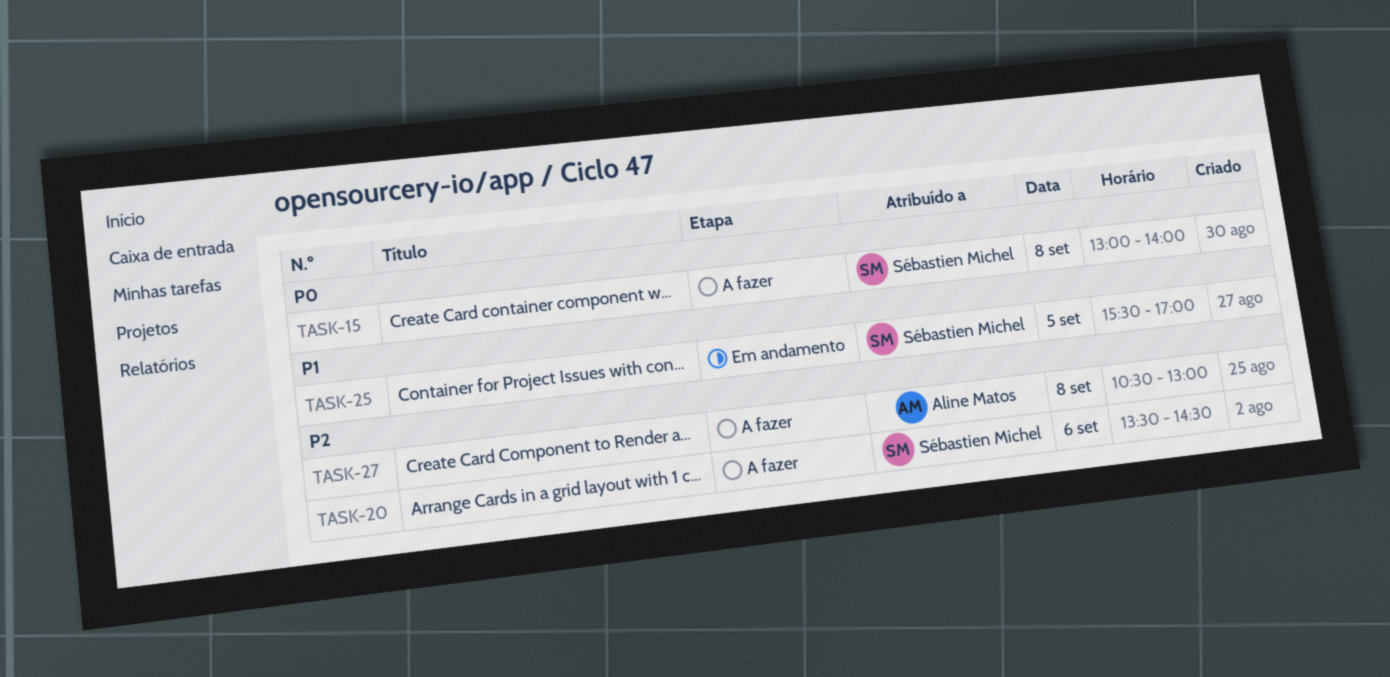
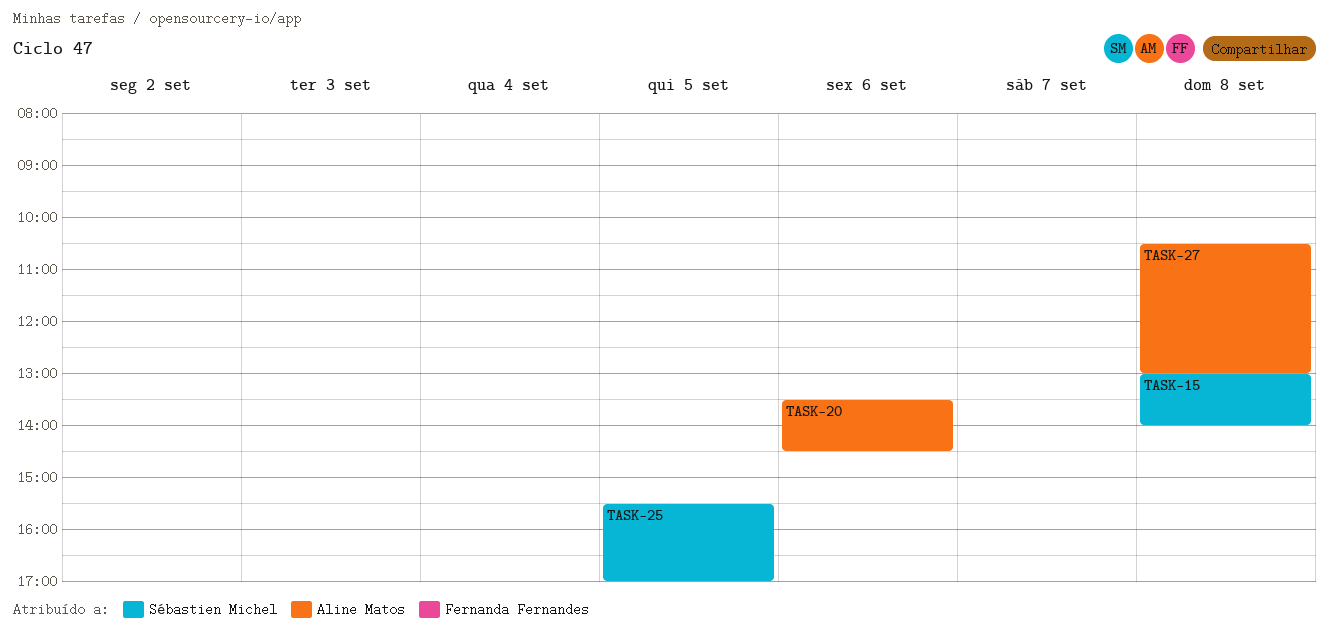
TASK-20, owner: Sébastien Michel -> Aline Matos

